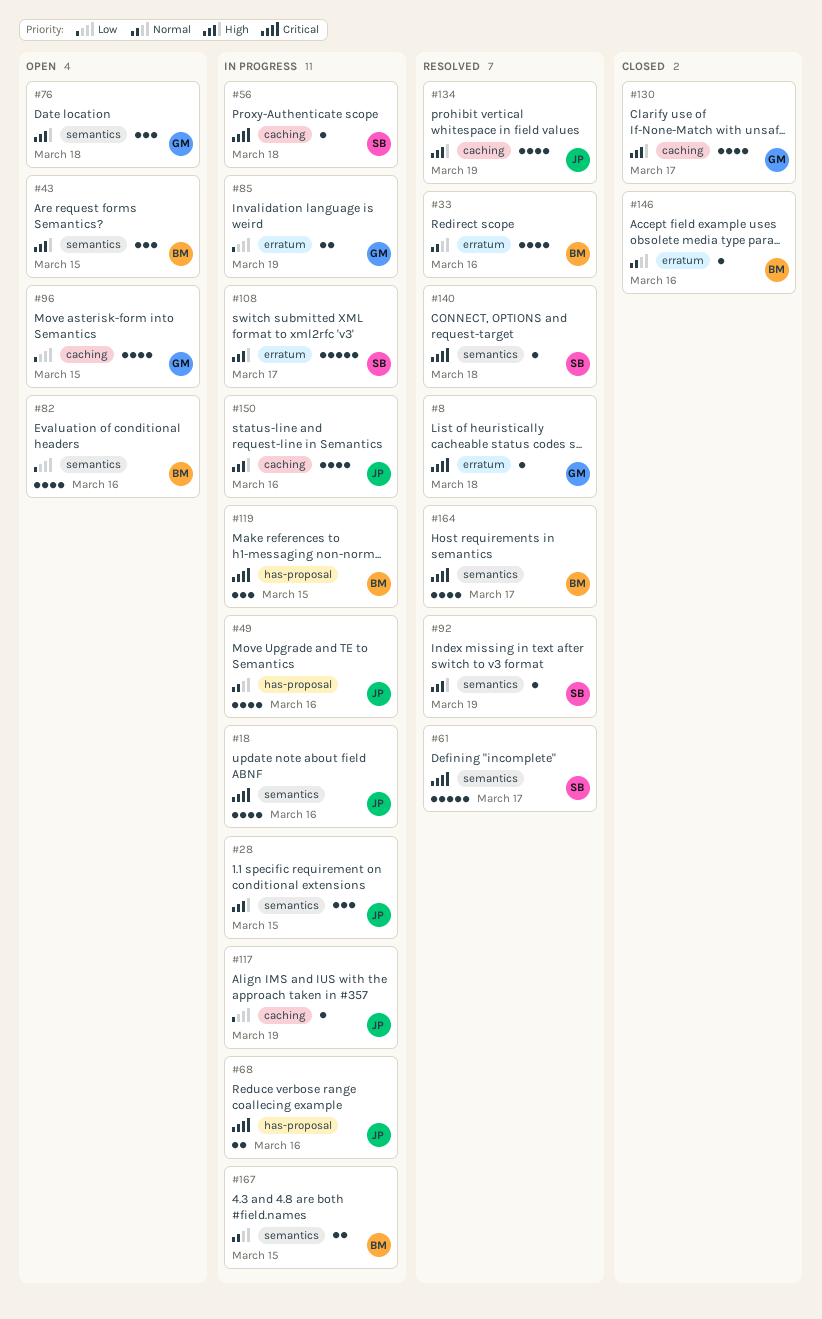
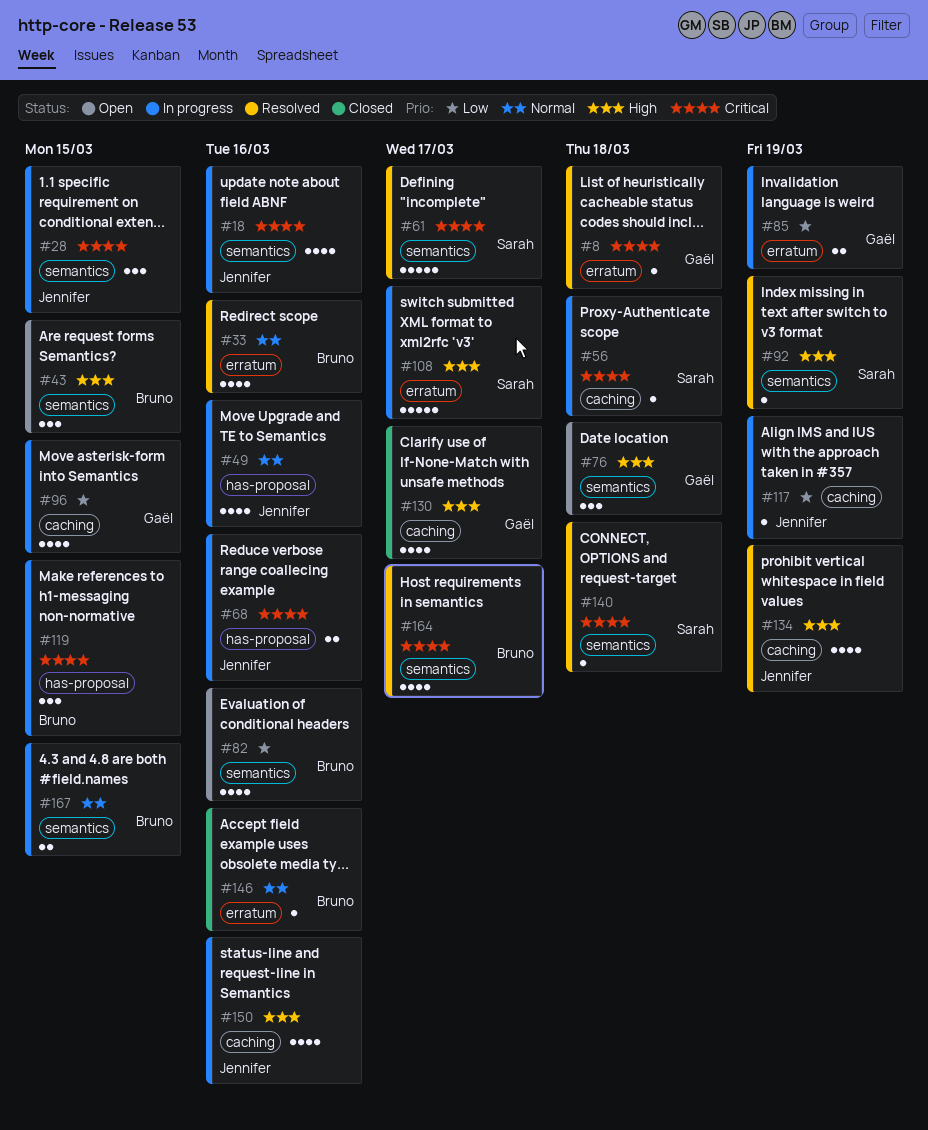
#28, priority: High -> Critical
#96, status: Open -> In progress

